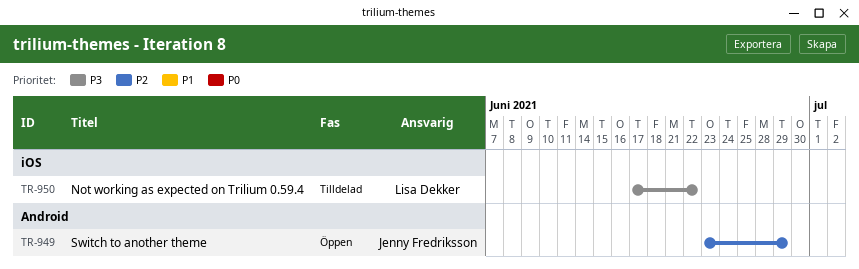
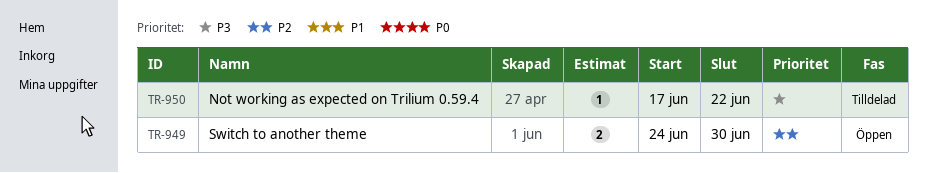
TR-949, start: Jun 23 -> Jun 24
TR-949, due: Jun 29 -> Jun 30

